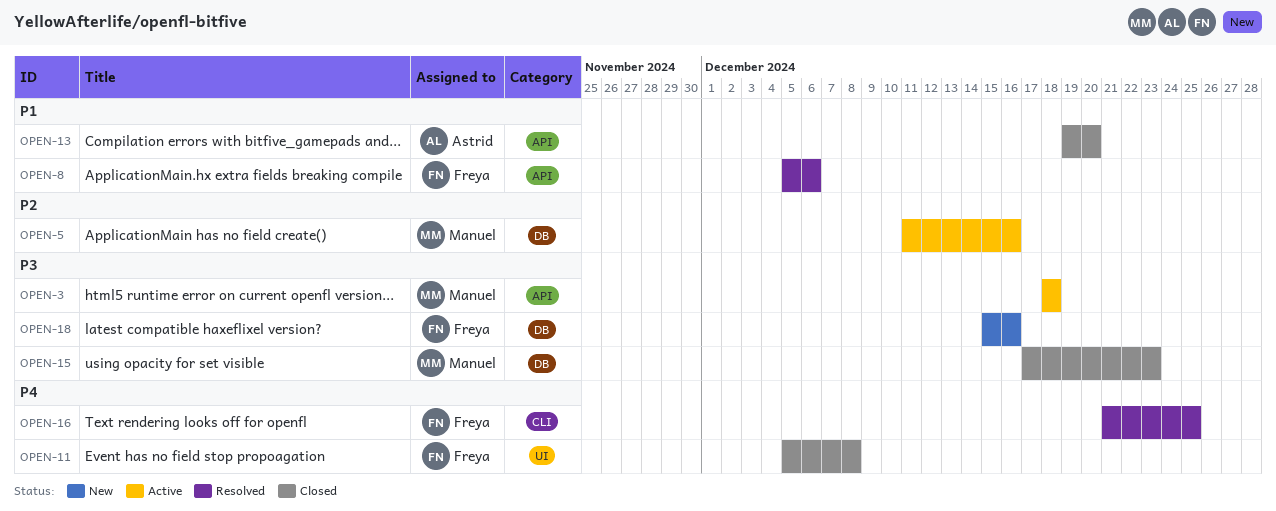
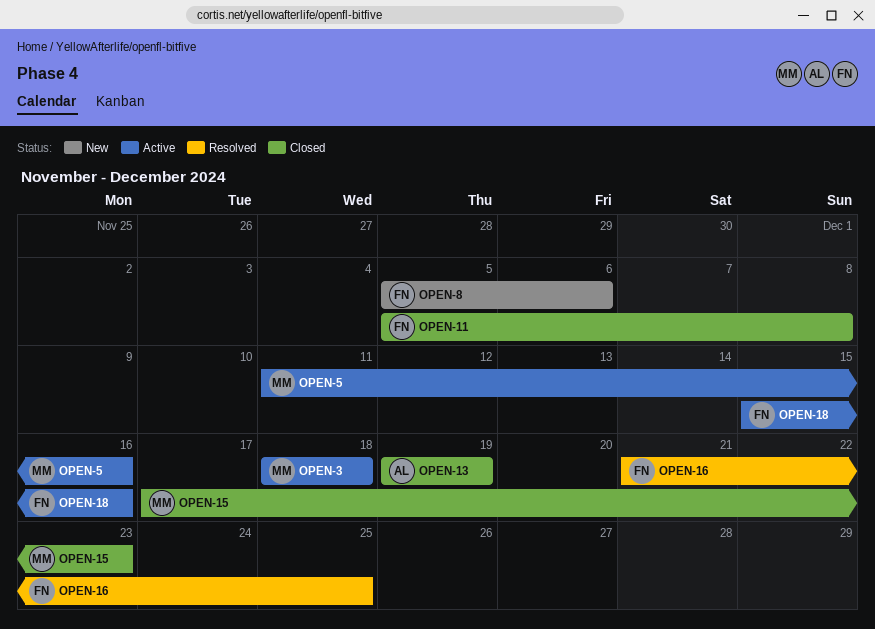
OPEN-8, status: Resolved -> New
OPEN-13, due: Dec 20 -> Dec 19
OPEN-18, status: New -> Active

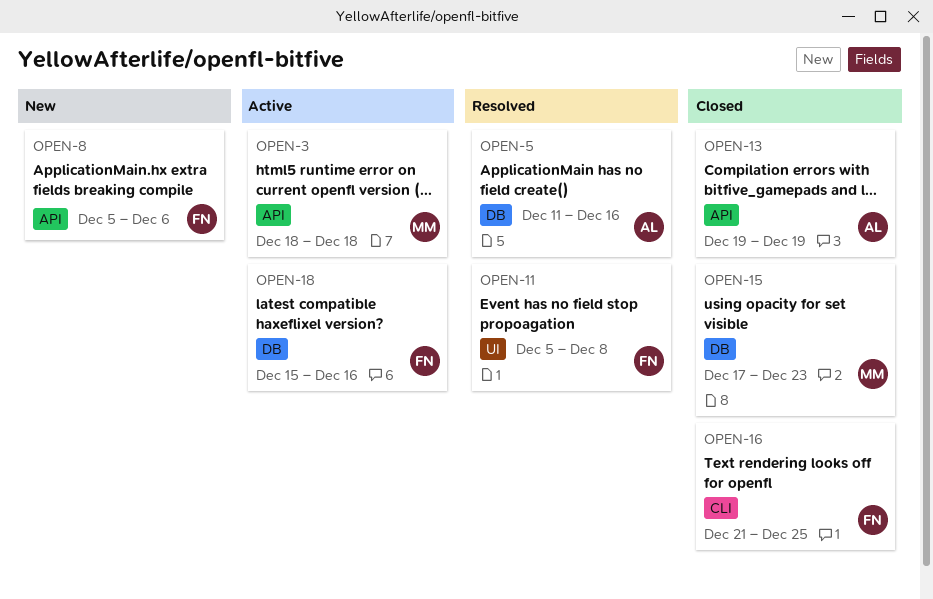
OPEN-5, status: Active -> Resolved
OPEN-5, owner: MM -> AL
OPEN-11, status: Closed -> Resolved
OPEN-16, status: Resolved -> Closed

